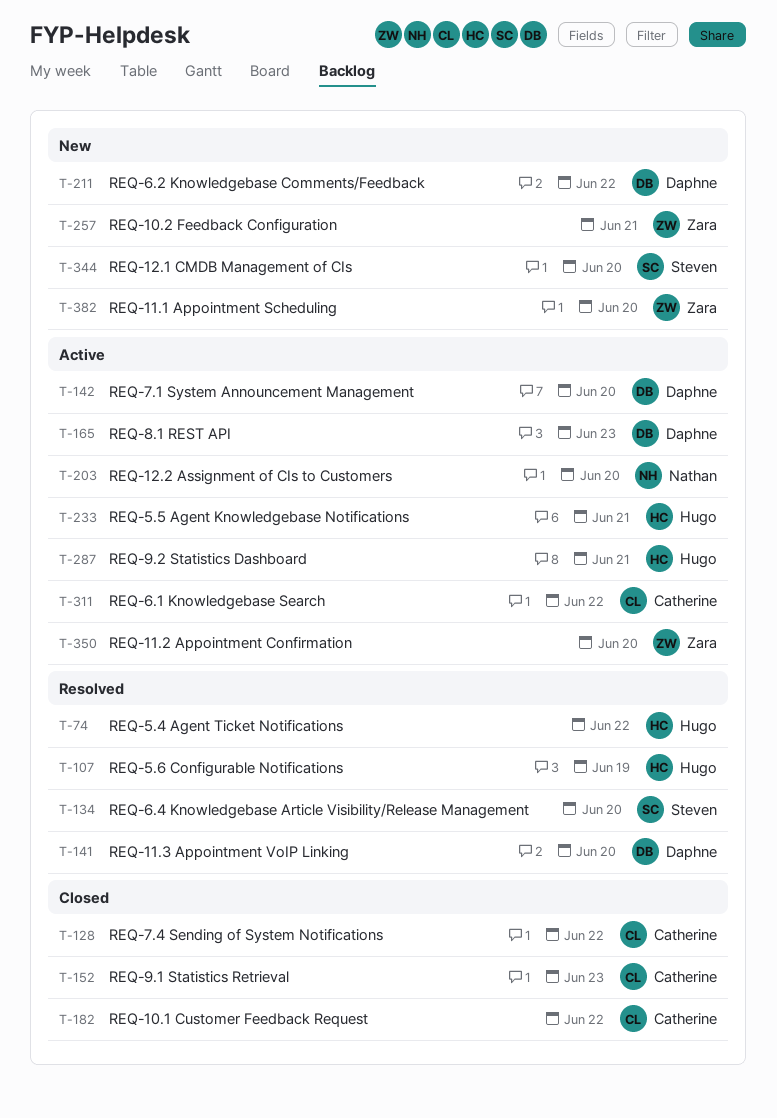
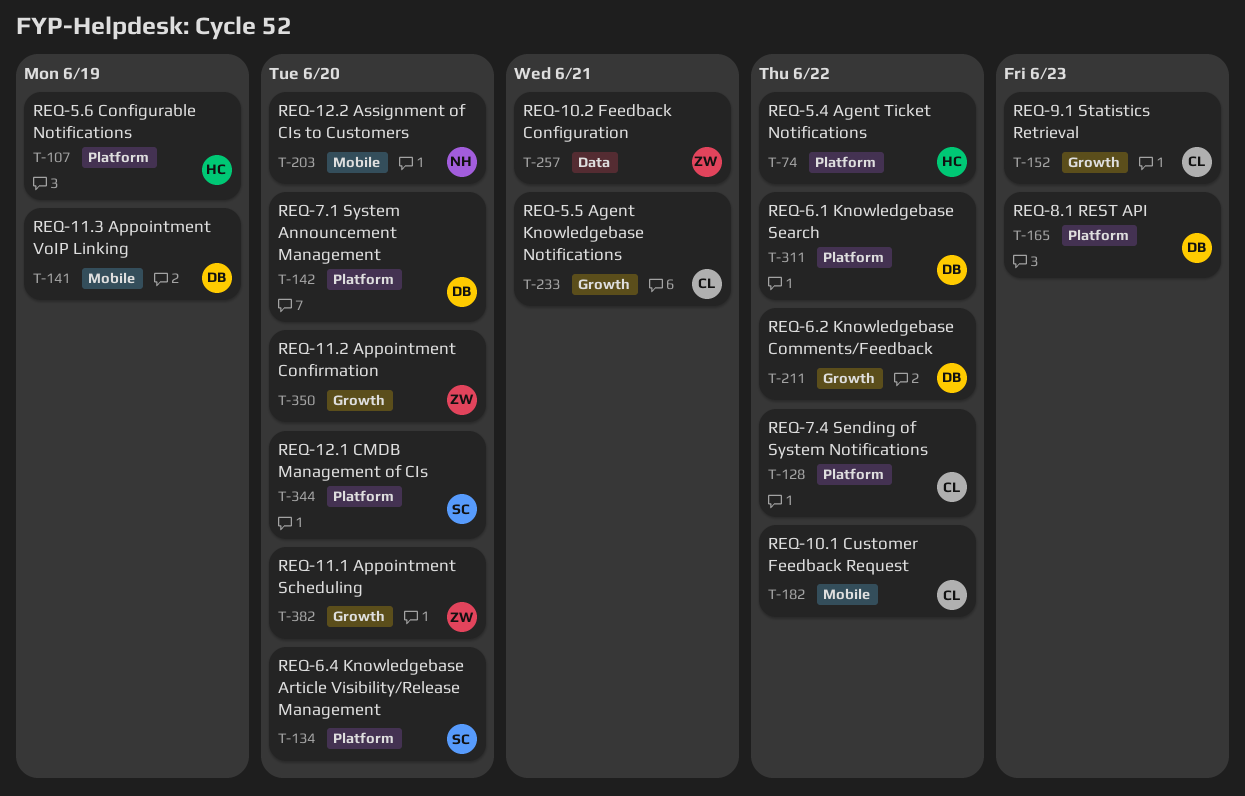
T-141, due: Jun 20 -> Jun 19
T-233, owner: Hugo -> Catherine
T-287: present -> none
T-311, owner: Catherine -> Daphne

